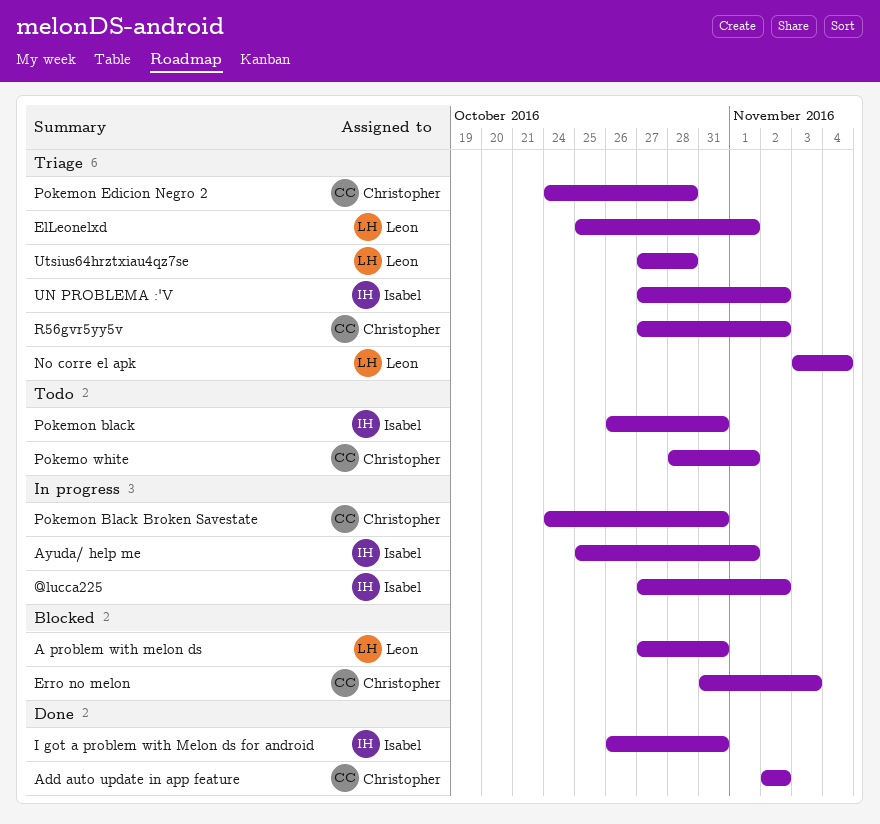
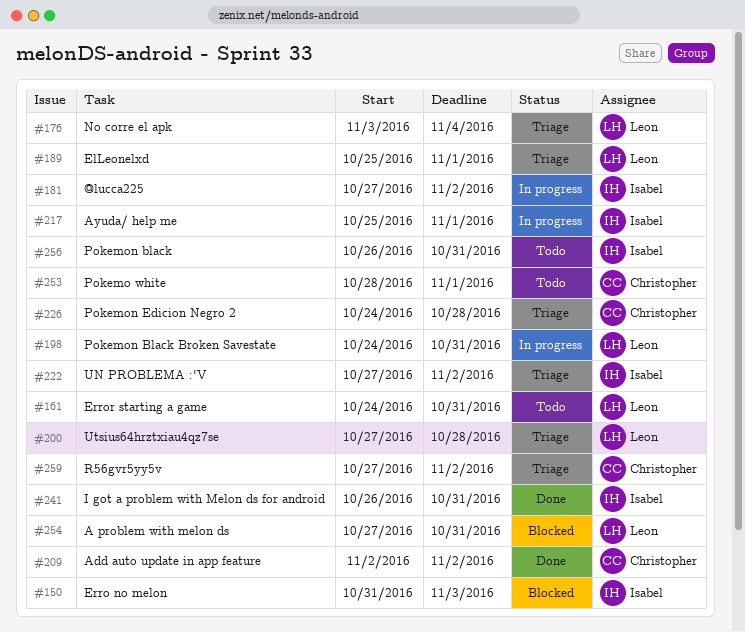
Erro no melon, owner: Christopher -> Isabel
Error starting a game: none -> present
Pokemon Black Broken Savestate, owner: Christopher -> Leon

